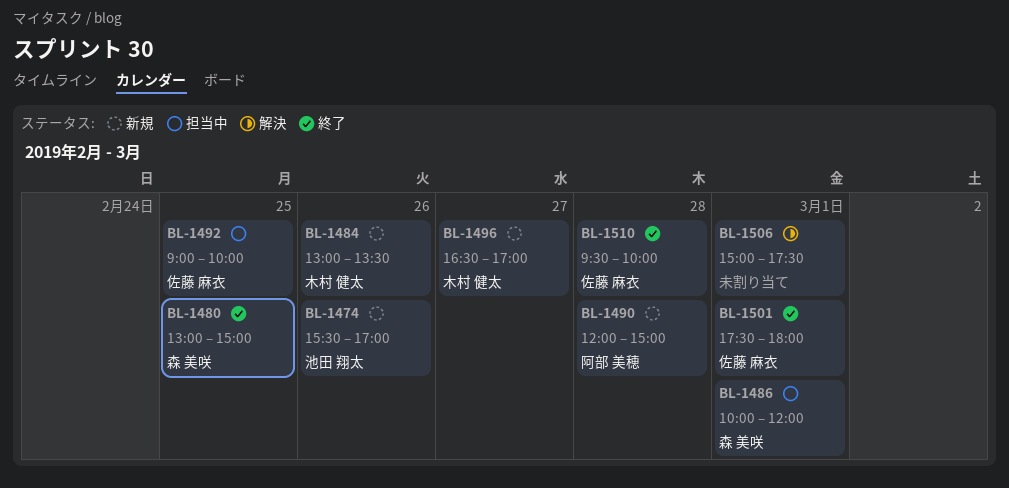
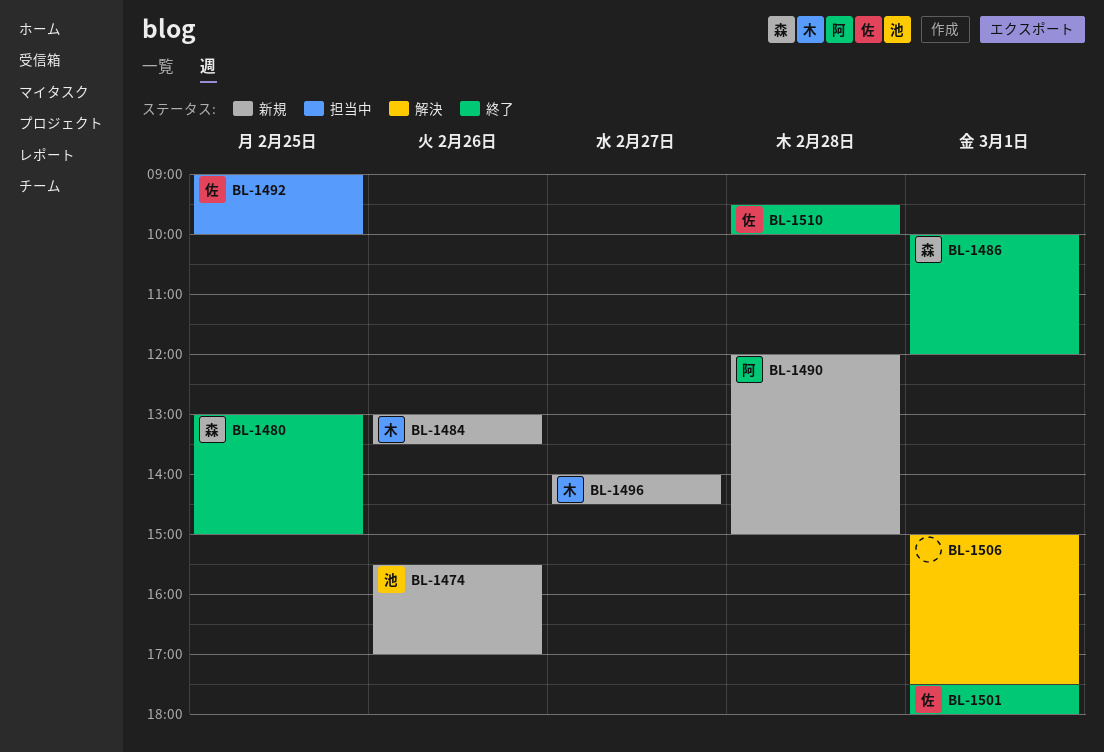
BL-1486, status: 担当中 -> 終了
BL-1496, begins: 16:30 -> 14:00
BL-1496, ends: 17:00 -> 14:30

